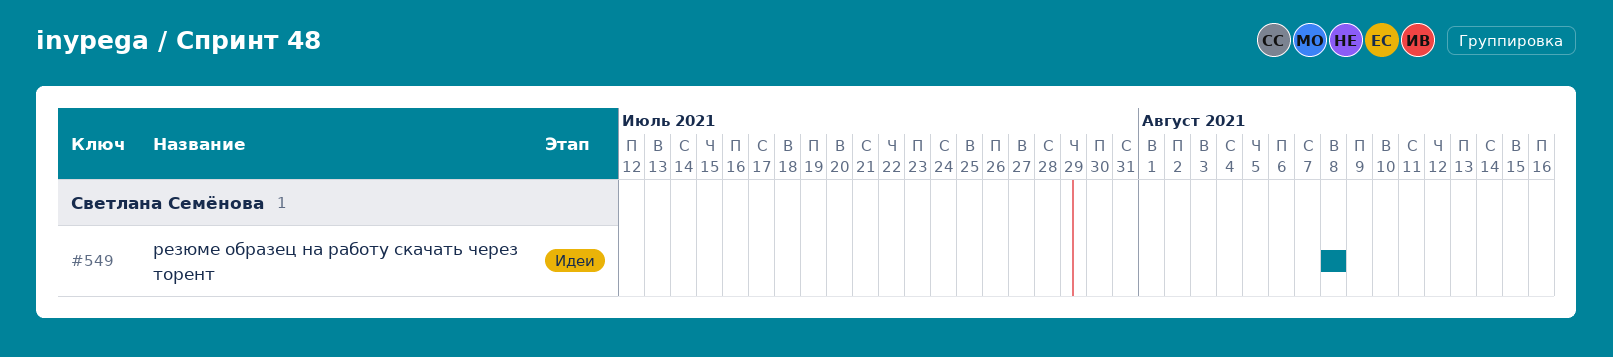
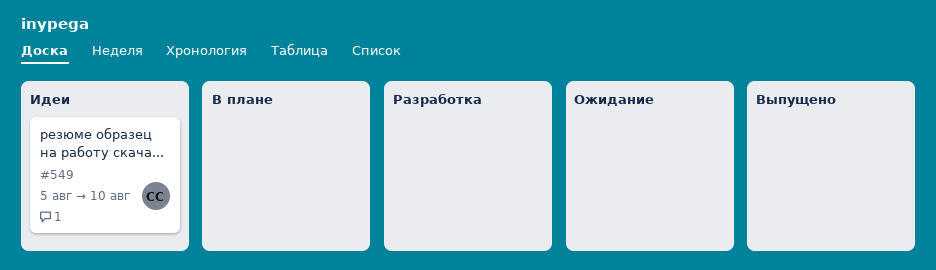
#549, start: Aug 8 -> Aug 5
#549, due: Aug 8 -> Aug 10

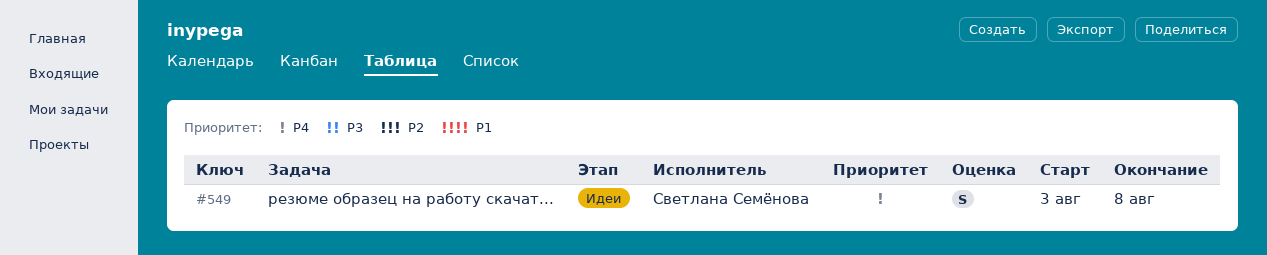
#549, start: Aug 5 -> Aug 3
#549, due: Aug 10 -> Aug 8

